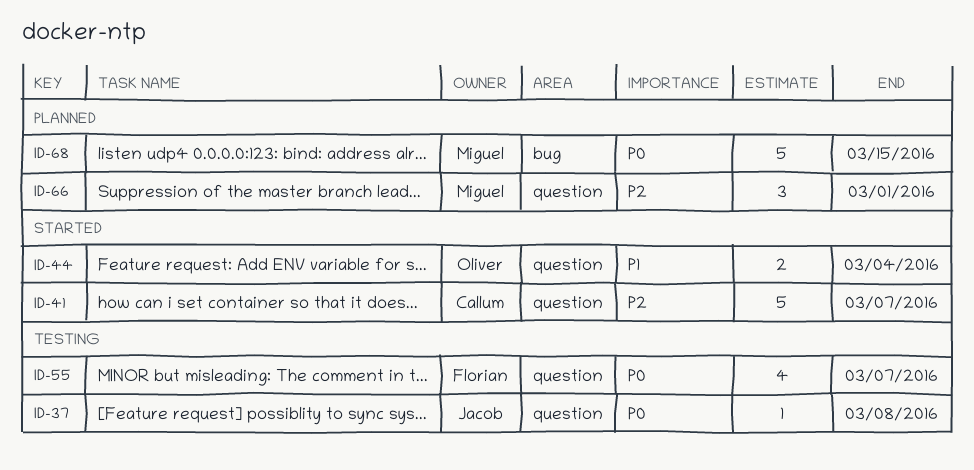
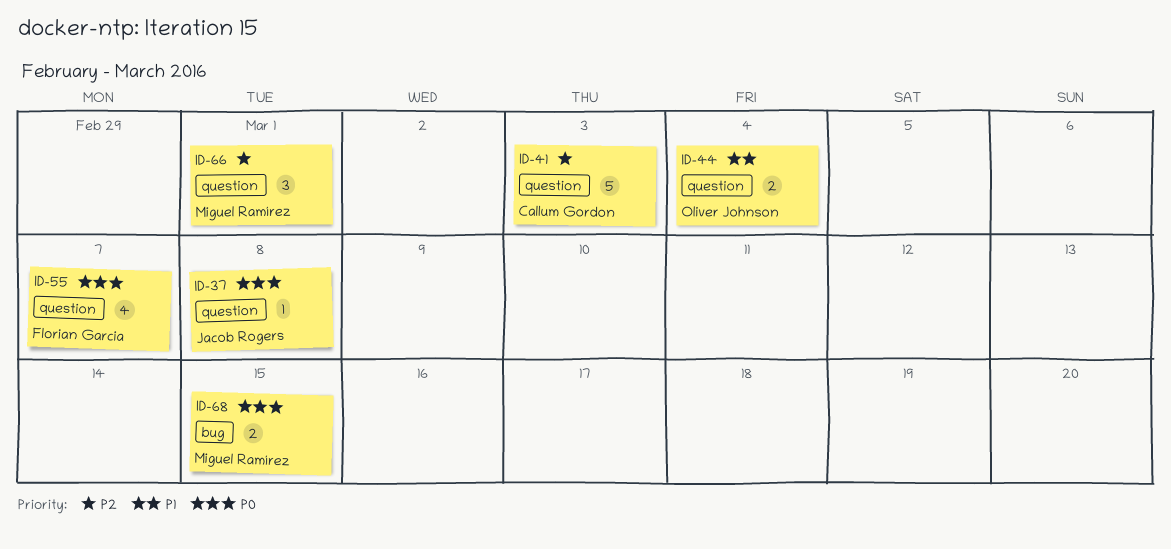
ID-41, due: Mar 7 -> Mar 3
ID-68, estimate: 5 -> 2

